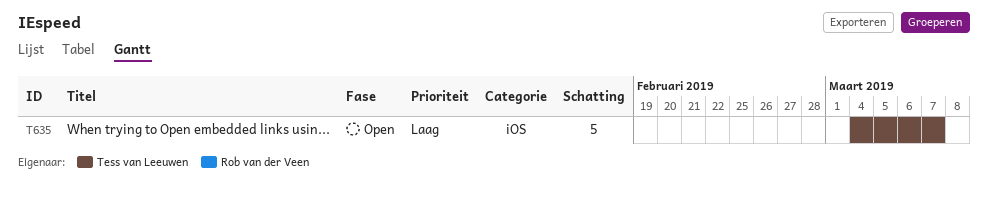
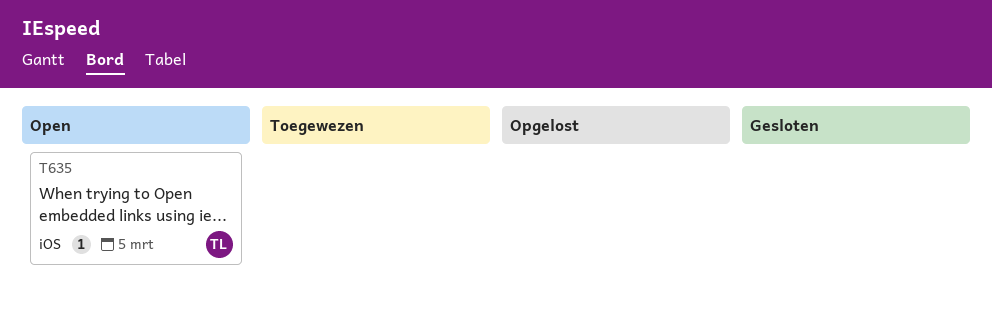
T635, estimate: 5 -> 1
T635, due: Mar 7 -> Mar 5

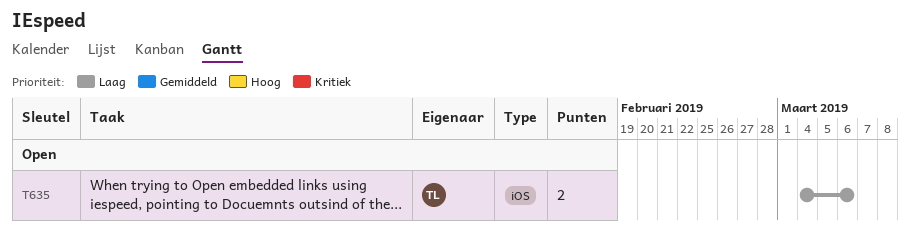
T635, estimate: 1 -> 2
T635, due: Mar 5 -> Mar 6

